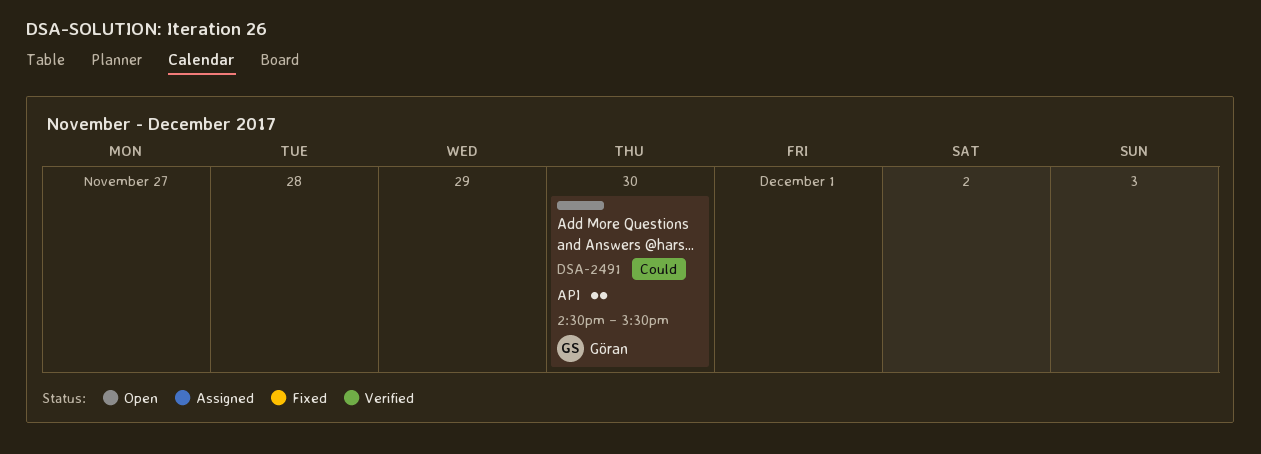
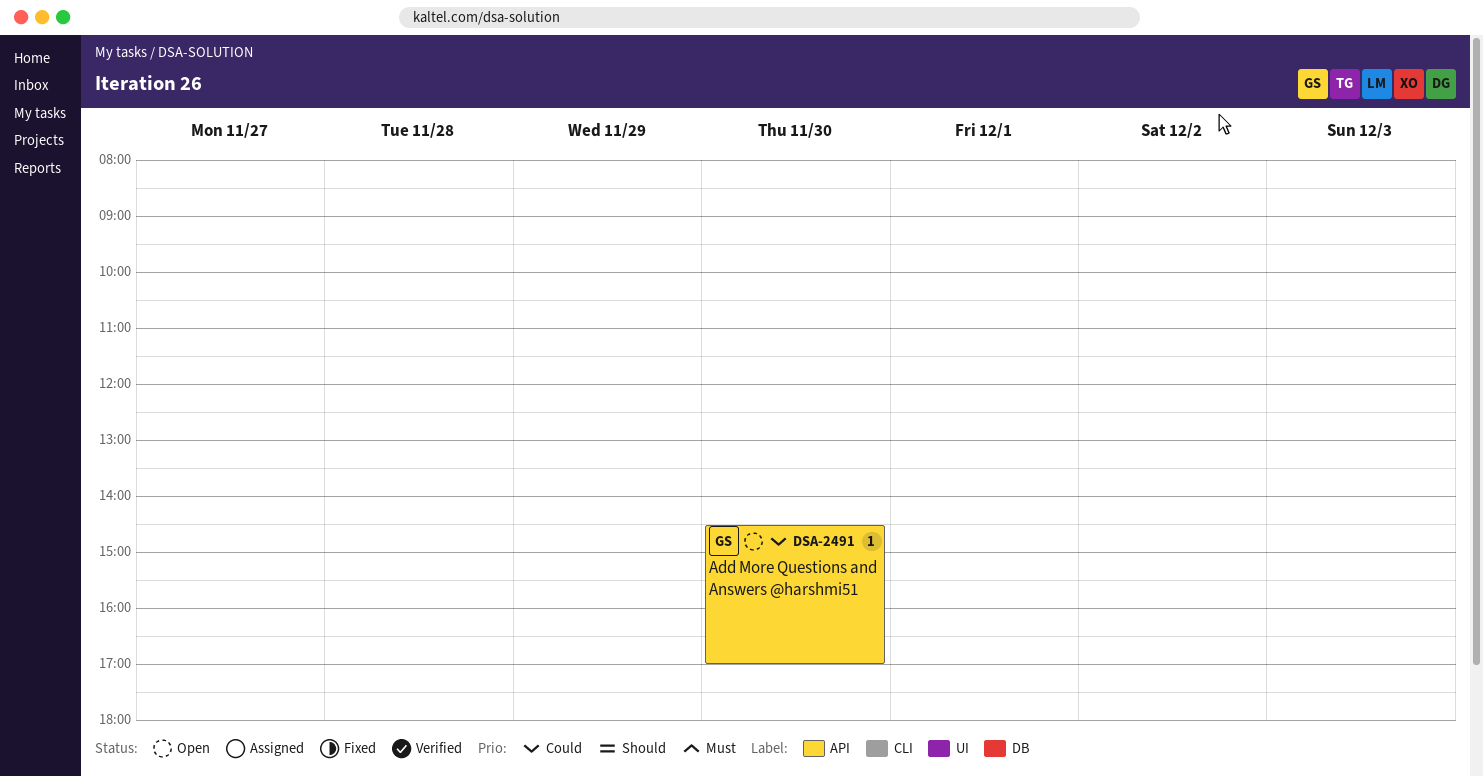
DSA-2491, estimate: 2 -> 1
DSA-2491, ends: 15:30 -> 17:00

